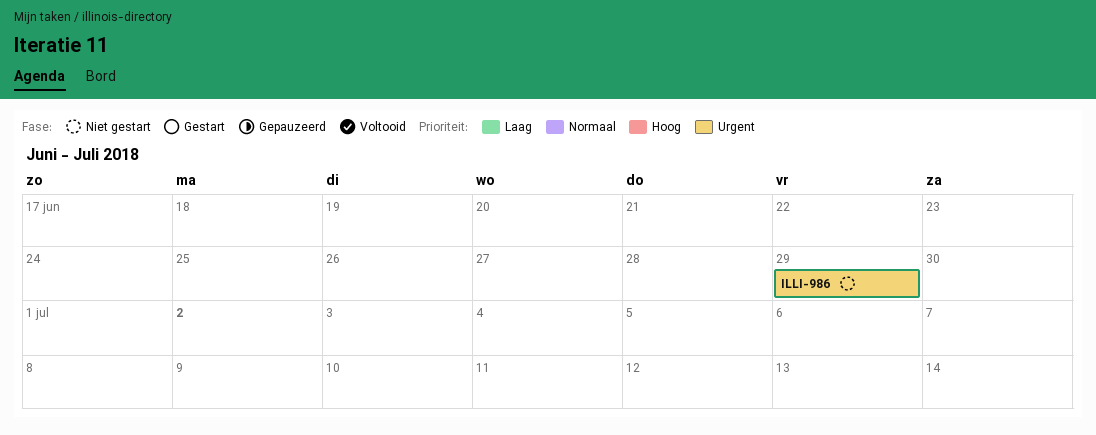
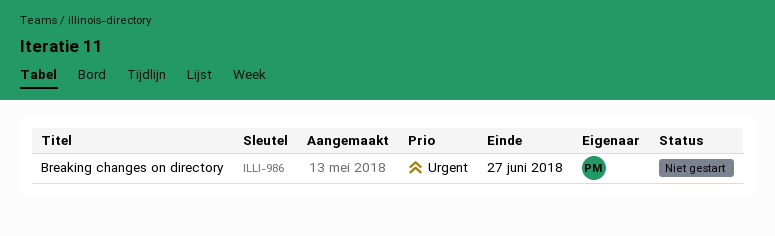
ILLI-986, due: Jun 29 -> Jun 27

